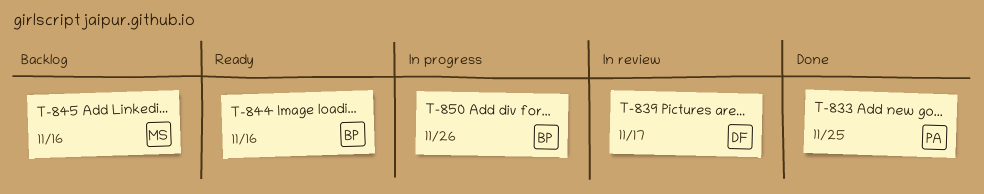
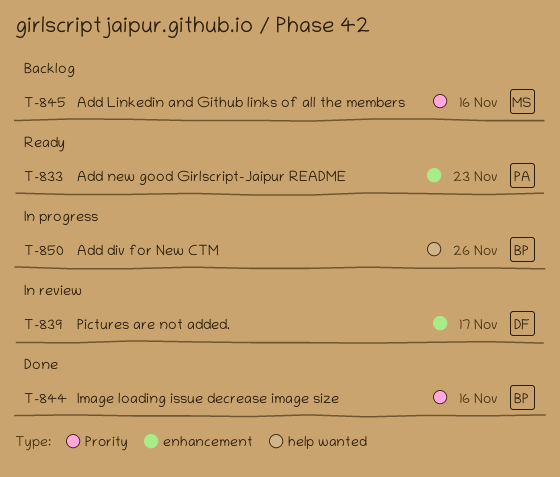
T-833, status: Done -> Ready
T-833, due: Nov 25 -> Nov 23
T-844, status: Ready -> Done

